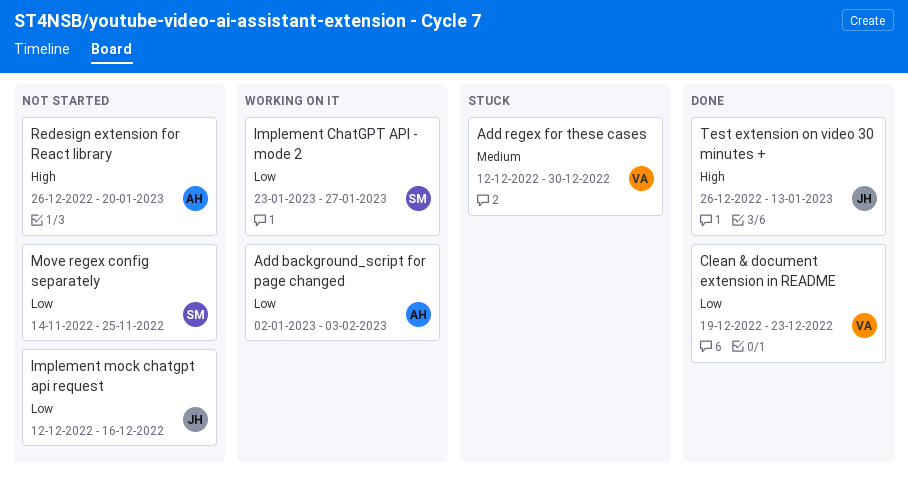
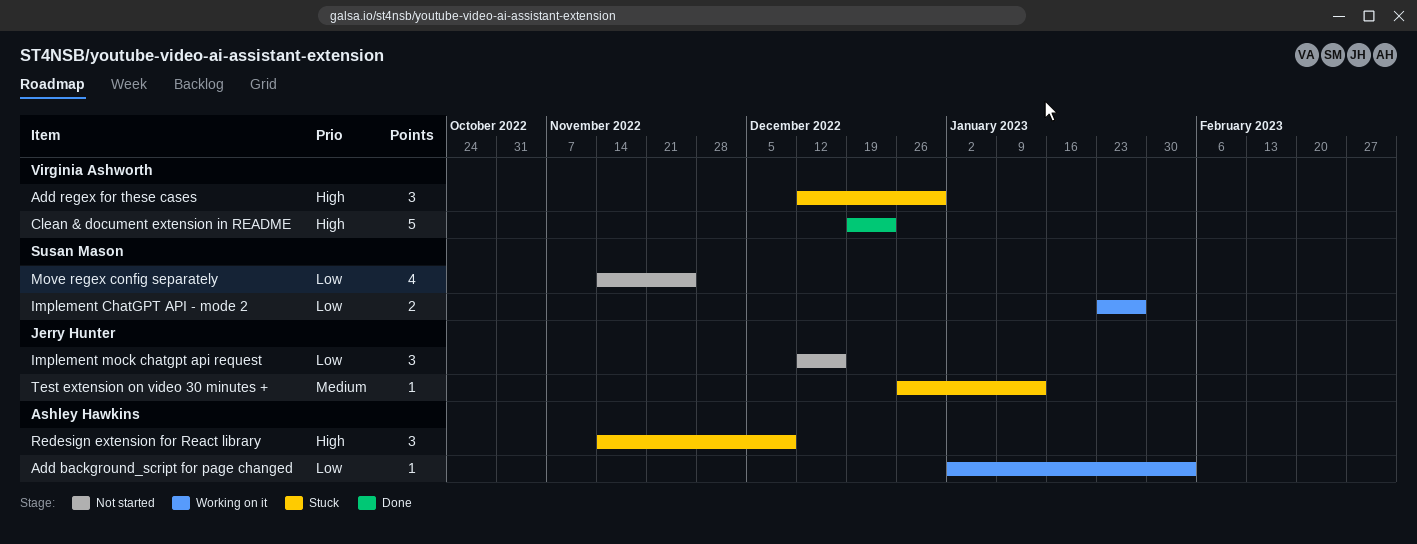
Add regex for these cases, priority: Medium -> High
Clean & document extension in README, priority: Low -> High
Redesign extension for React library, status: Not started -> Stuck
Redesign extension for React library, start: Dec 26 -> Nov 14
Redesign extension for React library, due: Jan 20 -> Dec 9
Test extension on video 30 minutes +, status: Done -> Stuck
Test extension on video 30 minutes +, priority: High -> Medium

